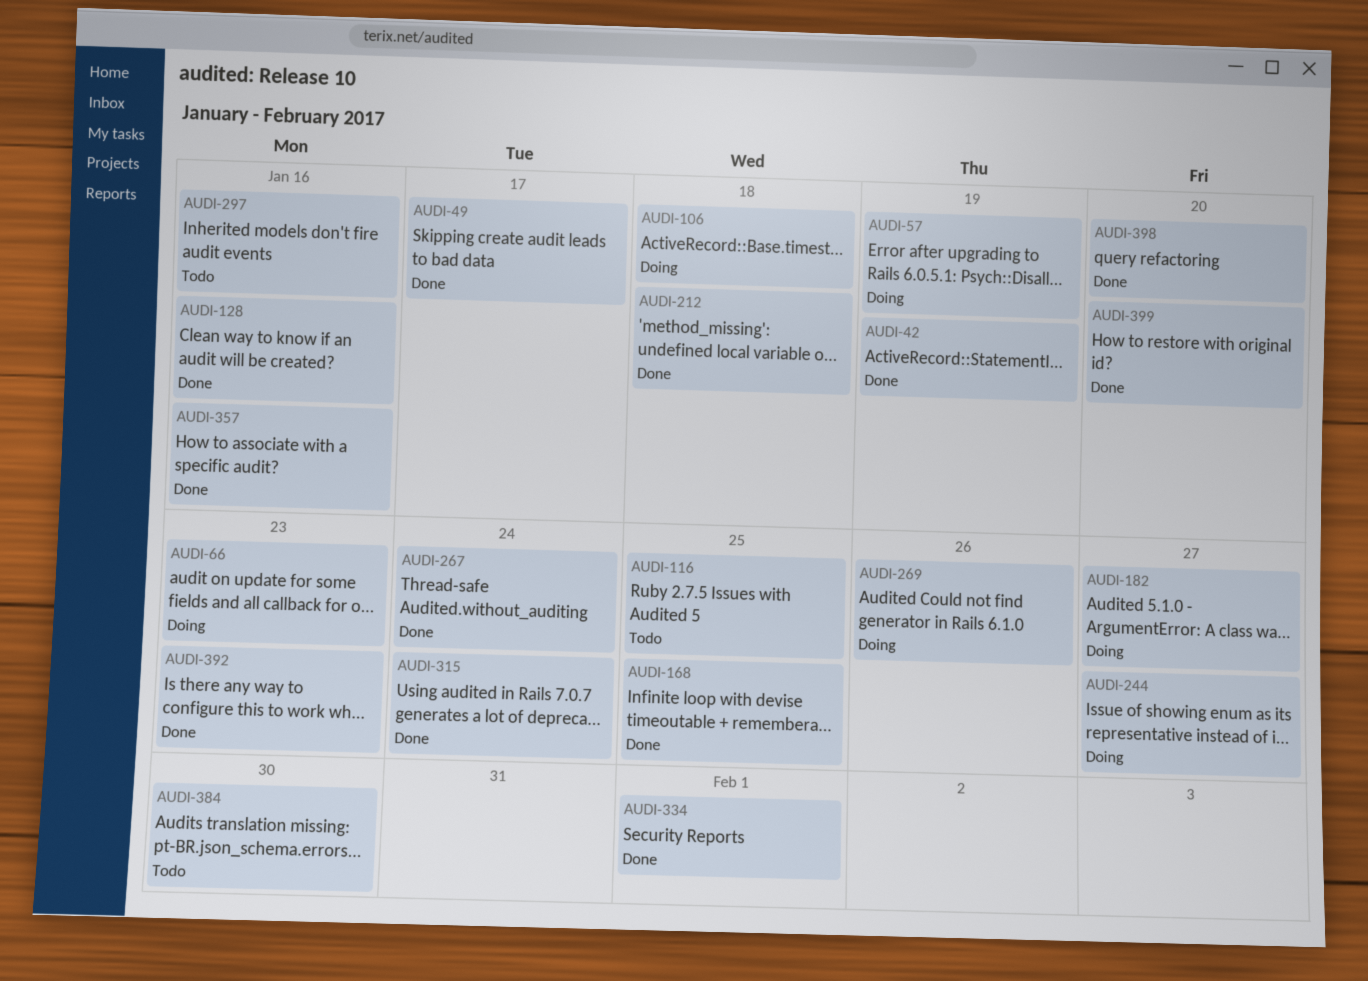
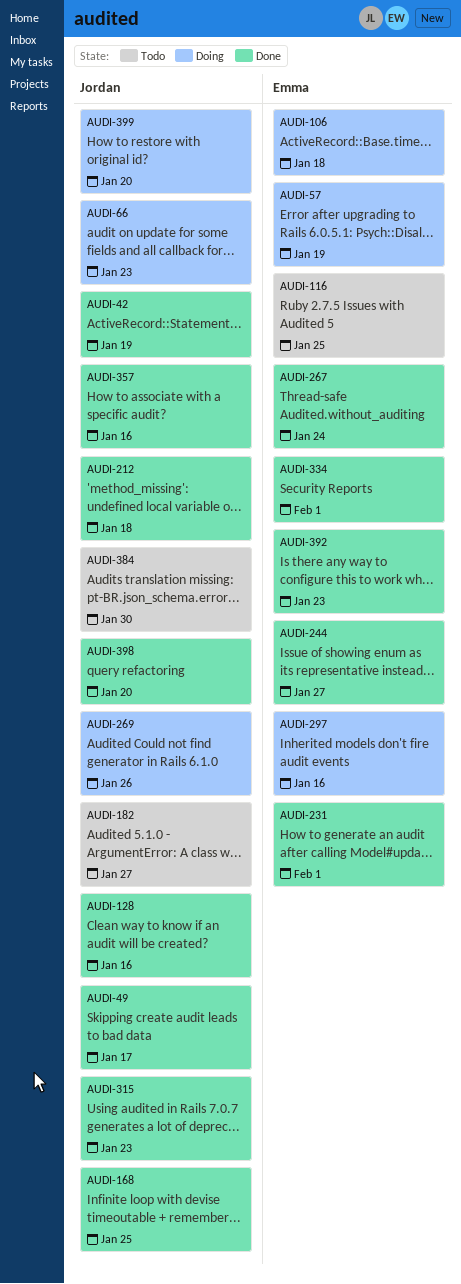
AUDI-182, status: Doing -> Todo
AUDI-231: none -> present
AUDI-244, status: Doing -> Done
AUDI-297, status: Todo -> Doing
AUDI-315, due: Jan 24 -> Jan 23
AUDI-399, status: Done -> Doing

